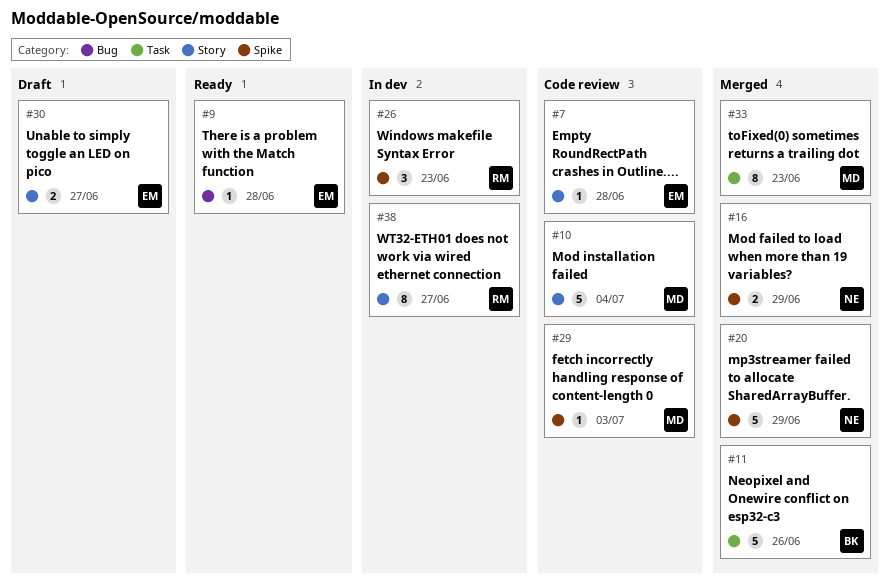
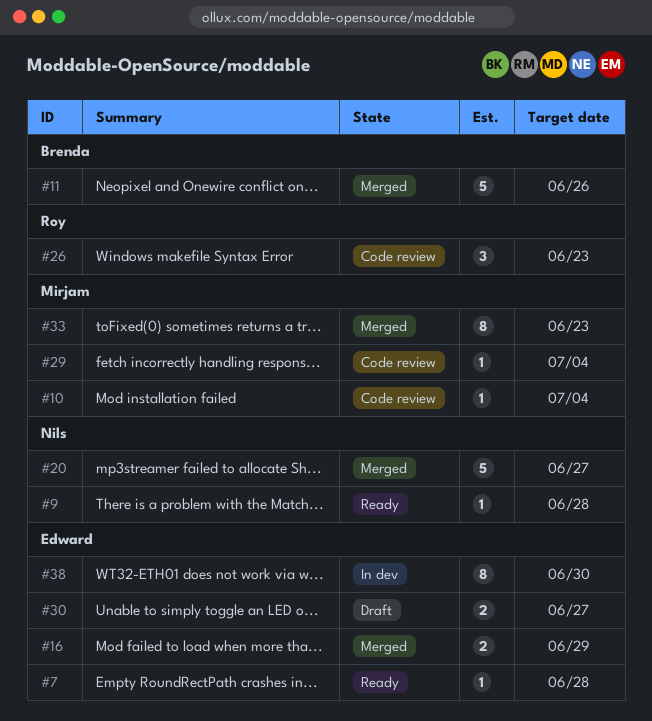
#7, status: Code review -> Ready
#9, owner: Edward -> Nils
#10, estimate: 5 -> 1
#16, owner: Nils -> Edward
#20, due: Jun 29 -> Jun 27
#26, status: In dev -> Code review
#29, due: Jul 3 -> Jul 4
#38, owner: Roy -> Edward
#38, due: Jun 27 -> Jun 30

